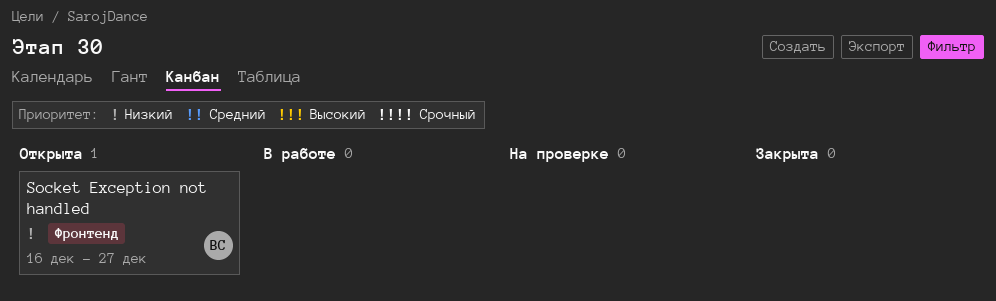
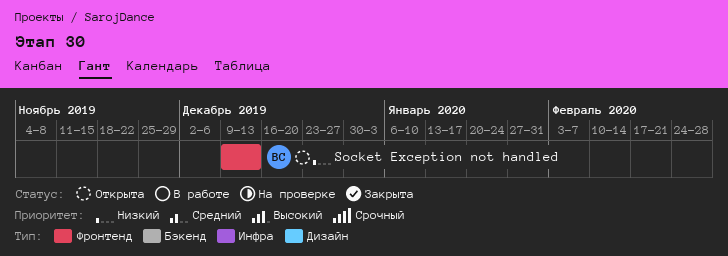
Socket Exception not handled, start: Dec 16 -> Dec 9
Socket Exception not handled, due: Dec 27 -> Dec 13

